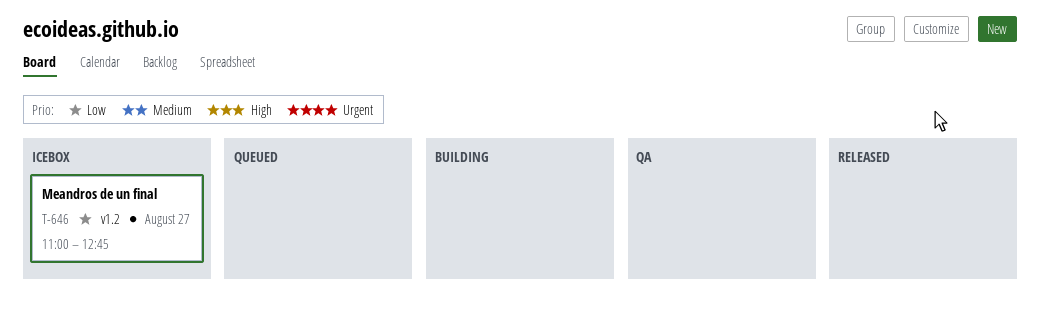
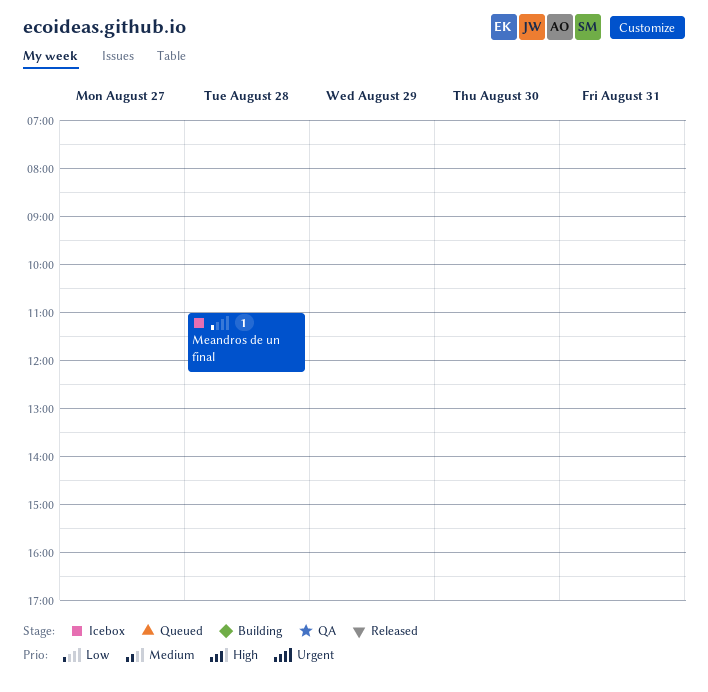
Meandros de un final, day: Aug 27 -> Aug 28
Meandros de un final, ends: 12:45 -> 12:15

